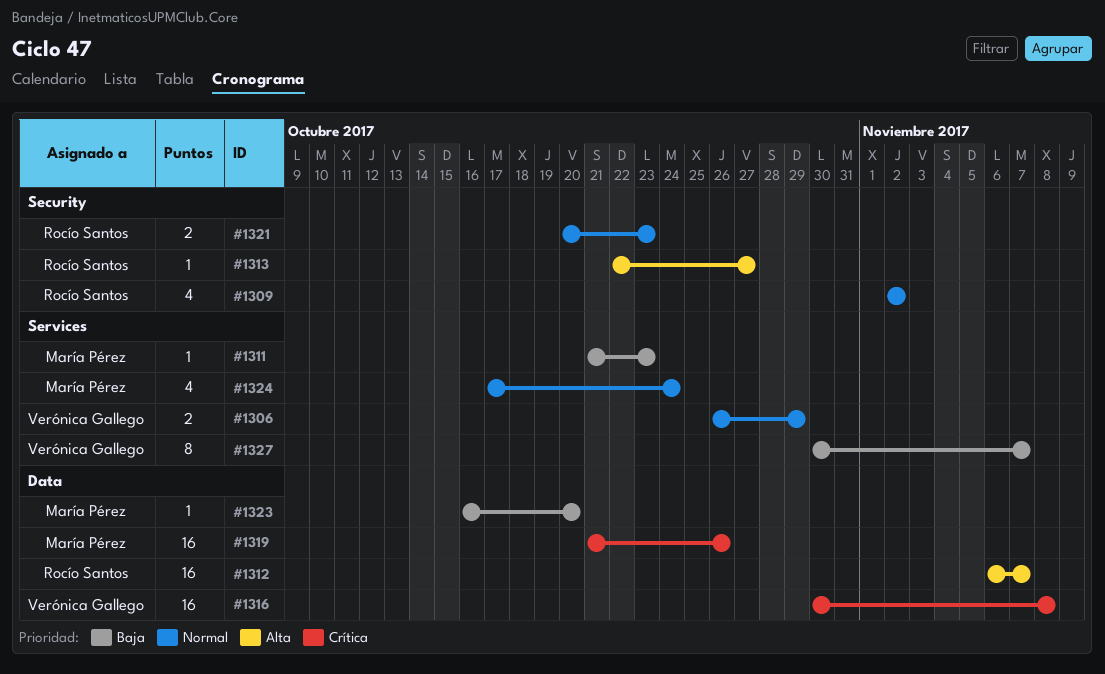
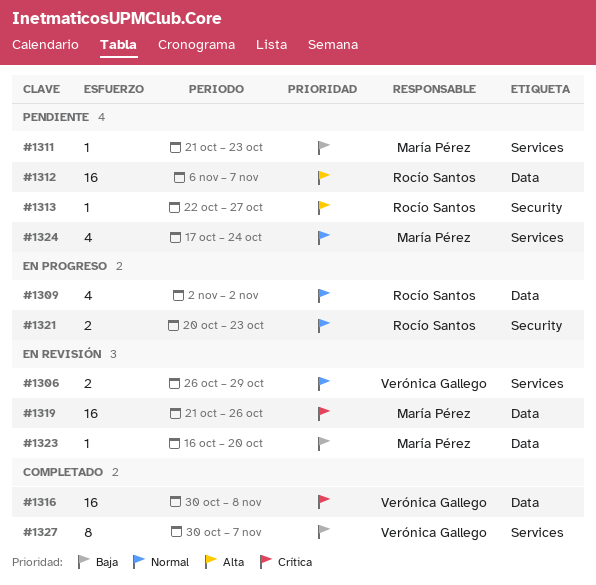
#1309, label: Security -> Data

